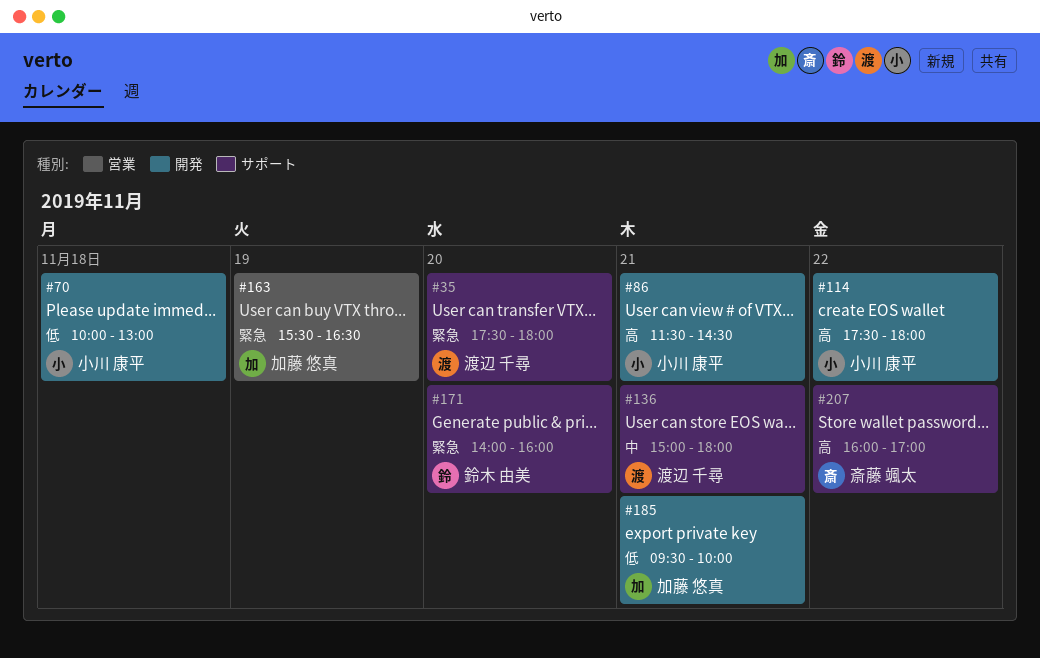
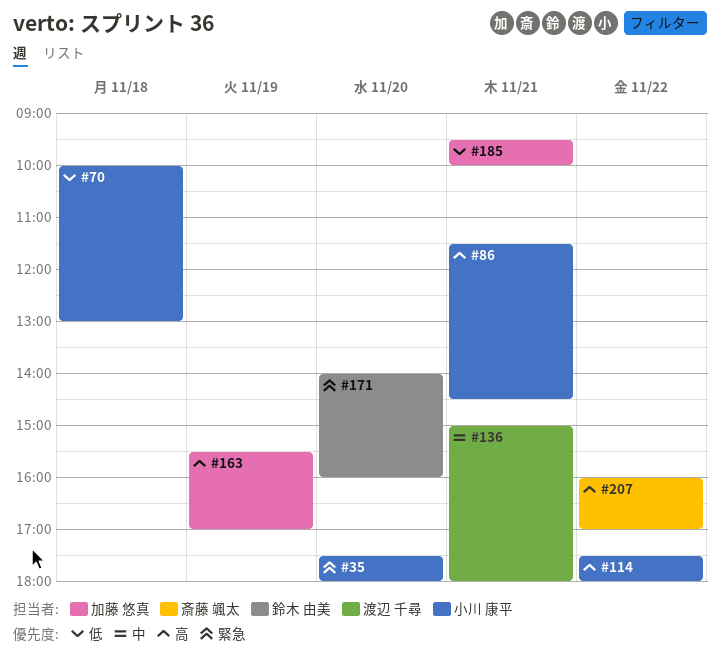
#35, owner: 渡辺 千尋 -> 小川 康平
#163, priority: 緊急 -> 高
#163, ends: 16:30 -> 17:00

